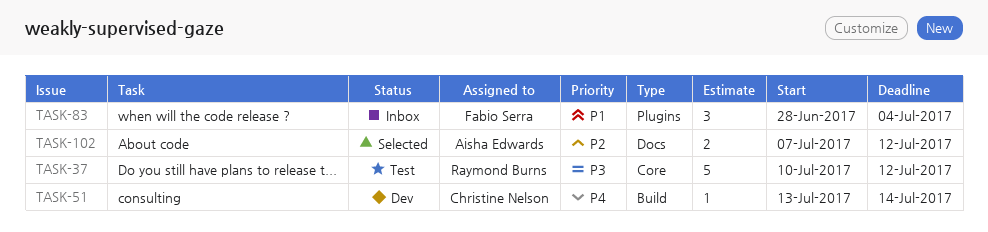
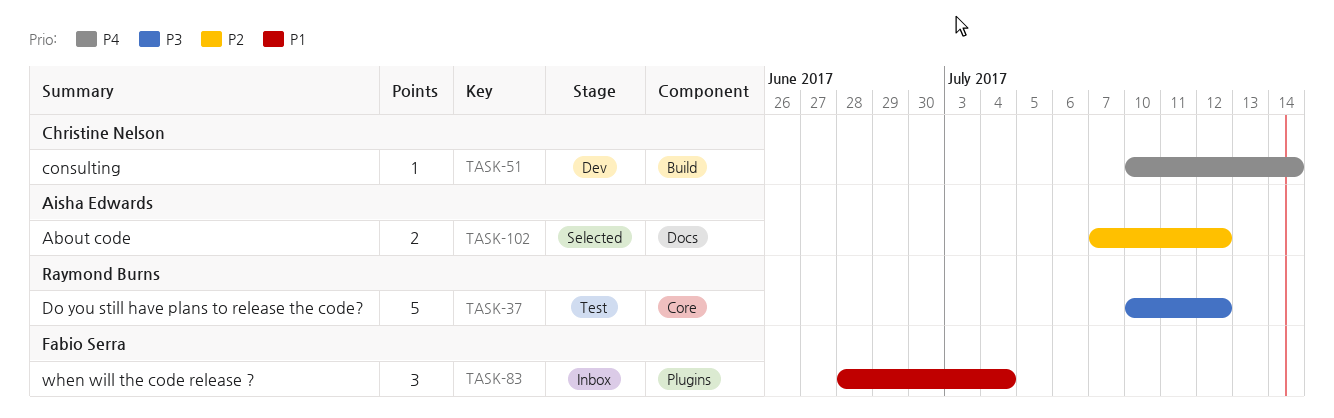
TASK-51, start: Jul 13 -> Jul 10

